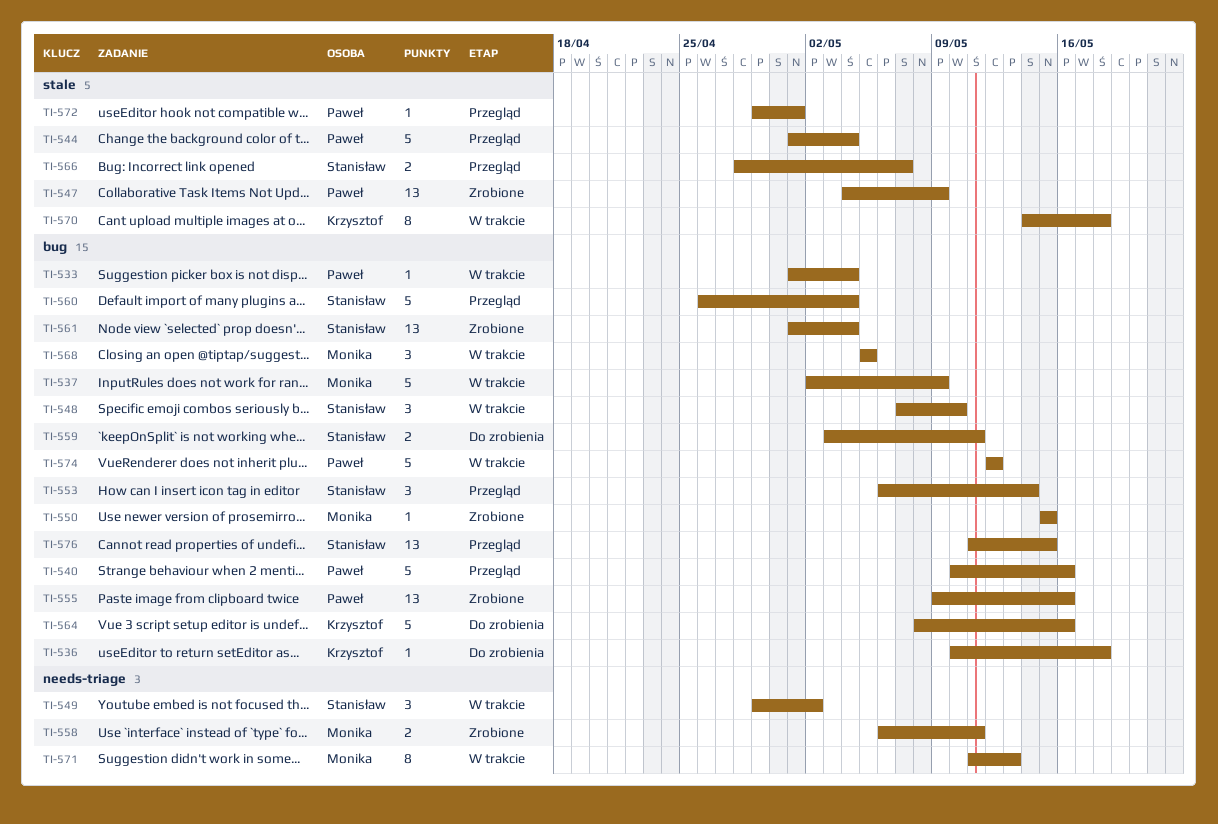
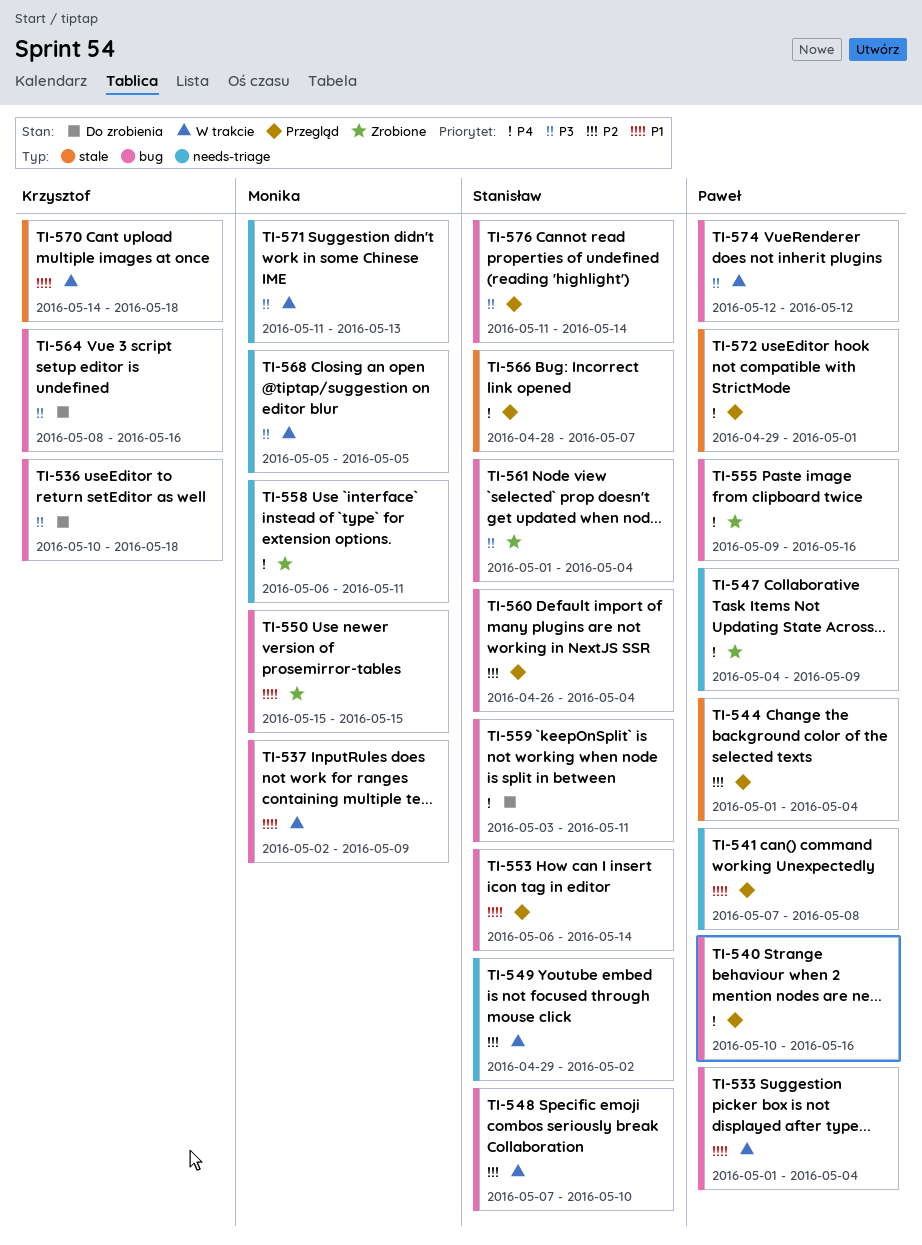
TI-541: none -> present
TI-547, label: stale -> needs-triage
TI-568, label: bug -> needs-triage
TI-576, due: May 15 -> May 14

